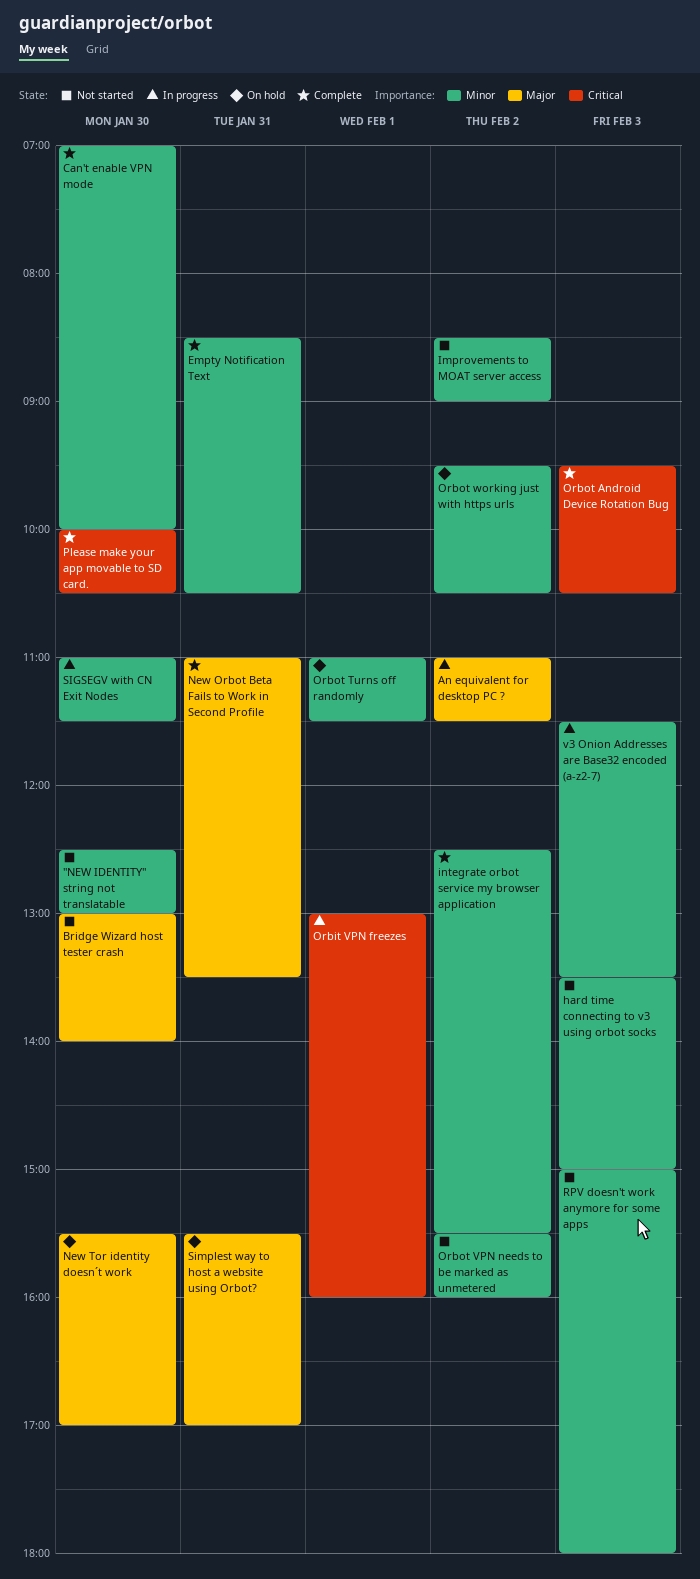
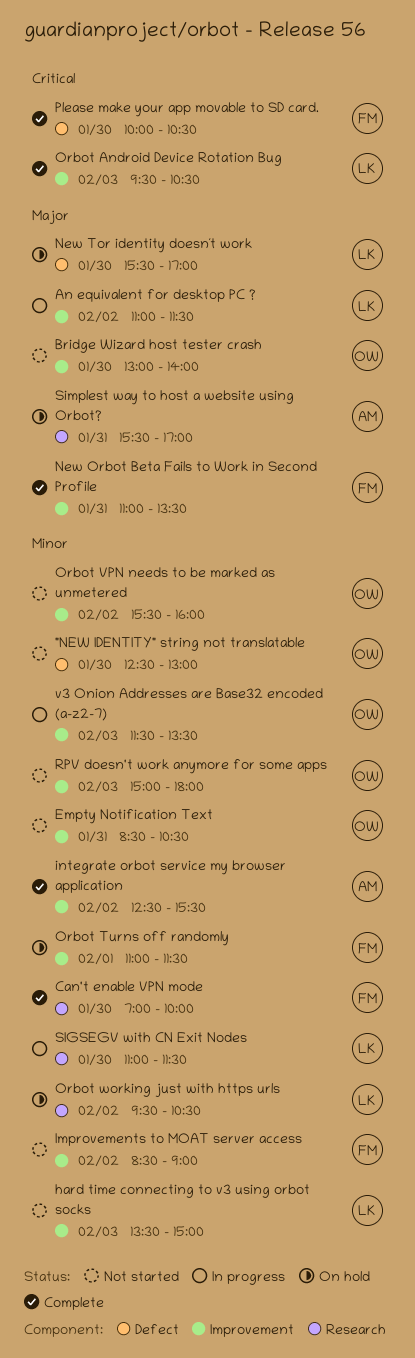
Empty Notification Text, status: Complete -> Not started
Orbit VPN freezes: present -> none

